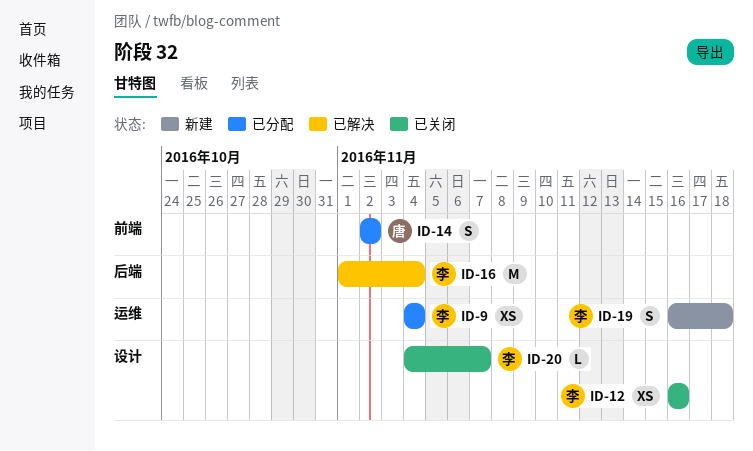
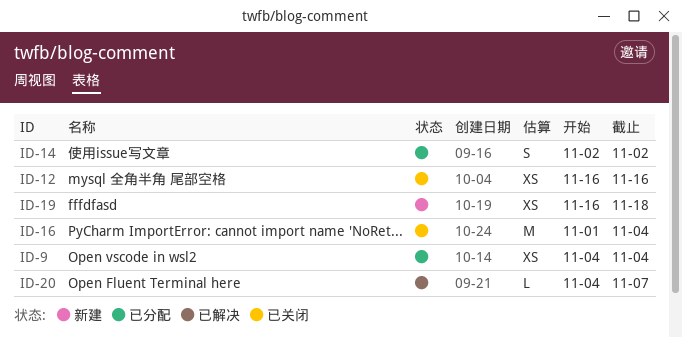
ID-16, status: 已解决 -> 已关闭
ID-19, estimate: S -> XS
ID-20, status: 已关闭 -> 已解决

